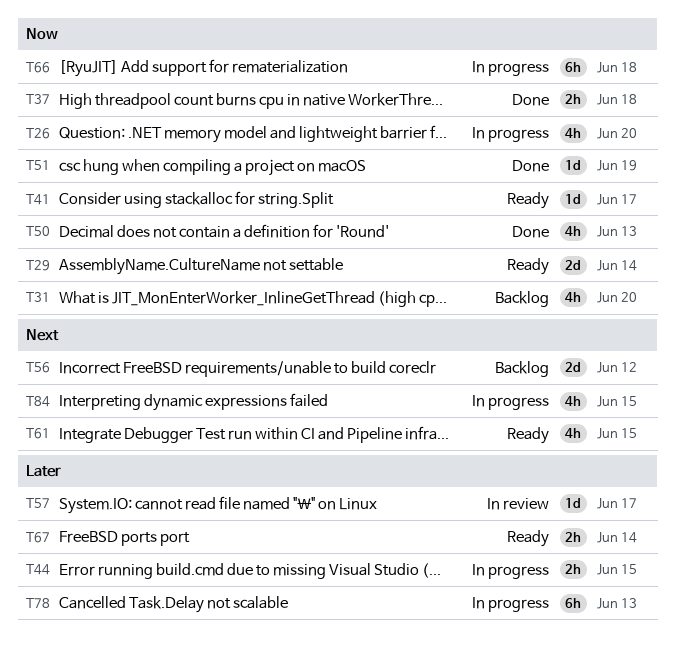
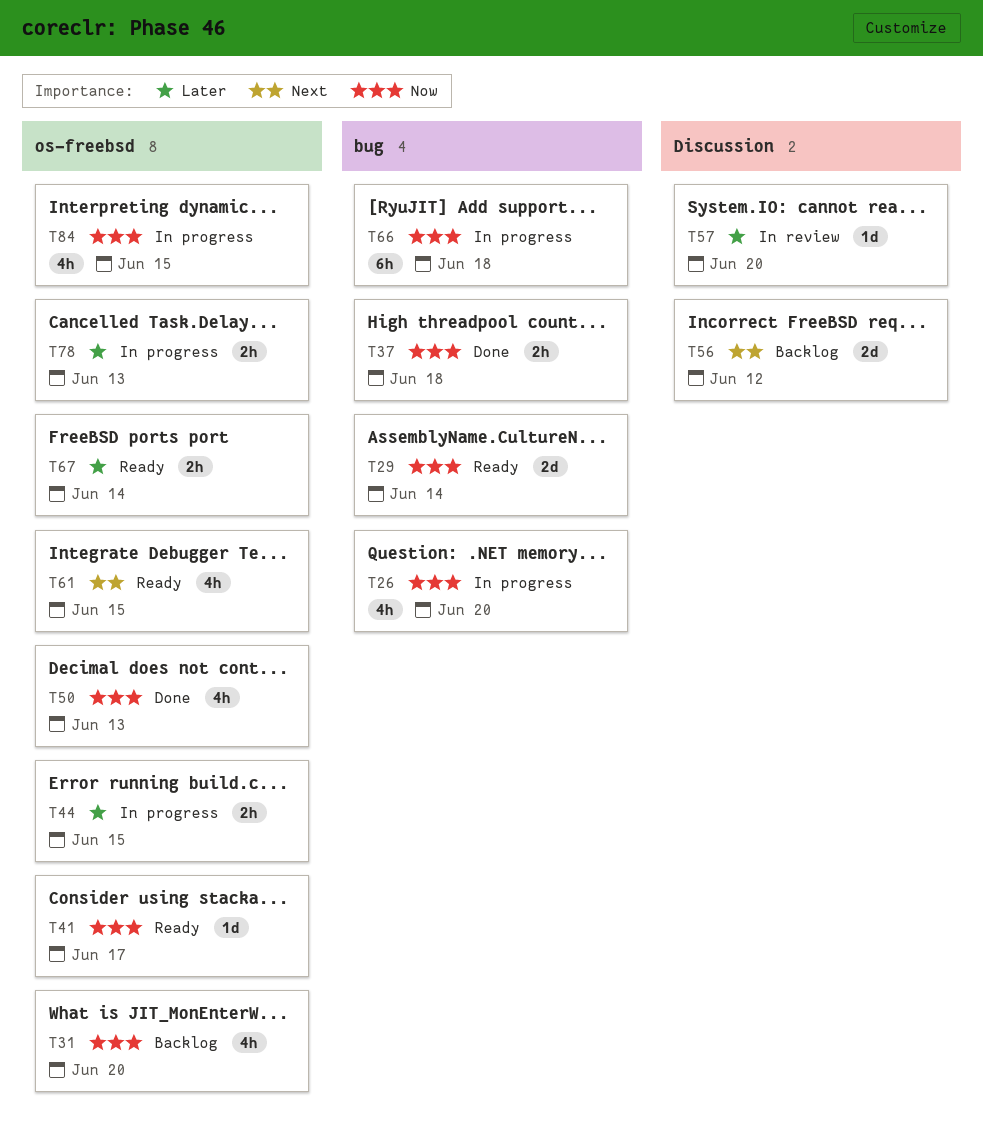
T51: present -> none
T57, due: Jun 17 -> Jun 20
T78, estimate: 6h -> 2h
T84, priority: Next -> Now

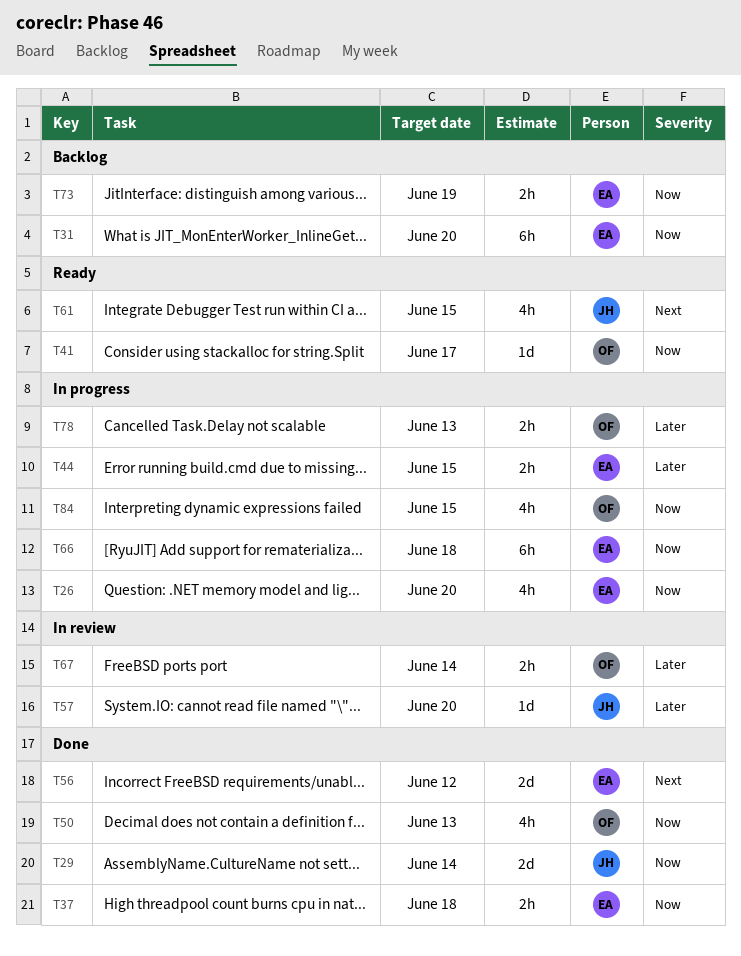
T29, status: Ready -> Done
T31, estimate: 4h -> 6h
T56, status: Backlog -> Done
T67, status: Ready -> In review
T73: none -> present

